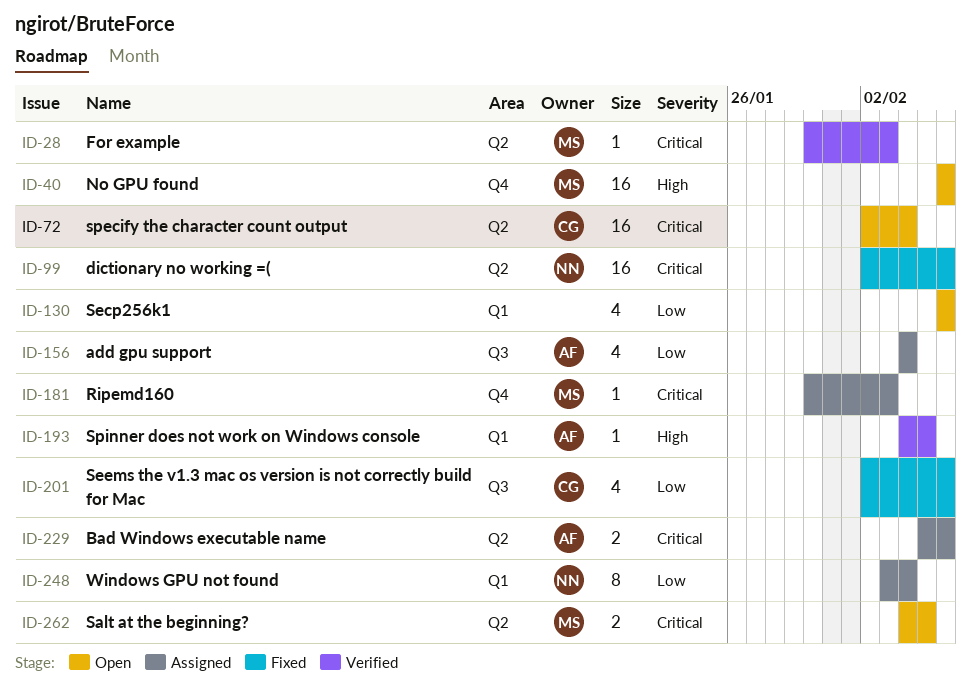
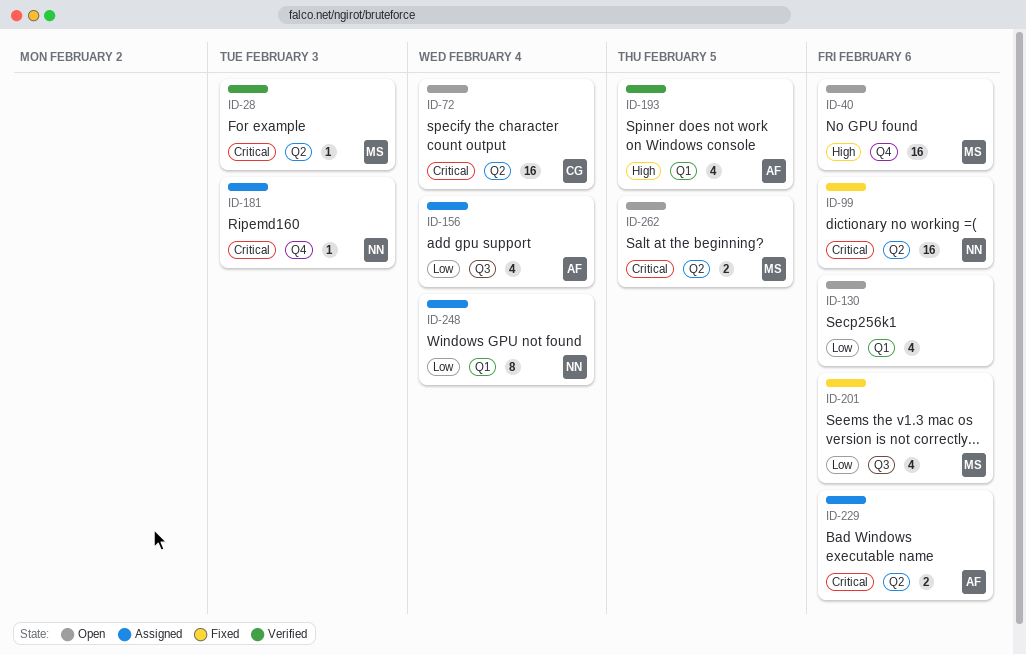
ID-181, owner: MS -> NN
ID-193, estimate: 1 -> 4
ID-201, owner: CG -> MS

